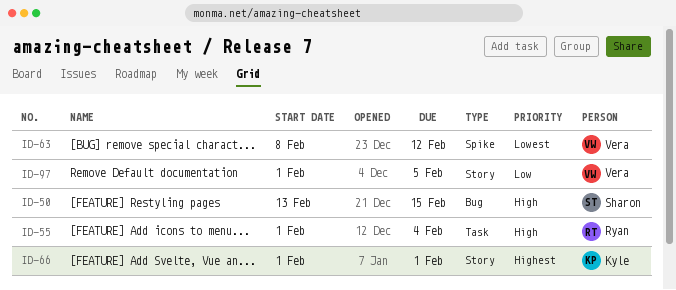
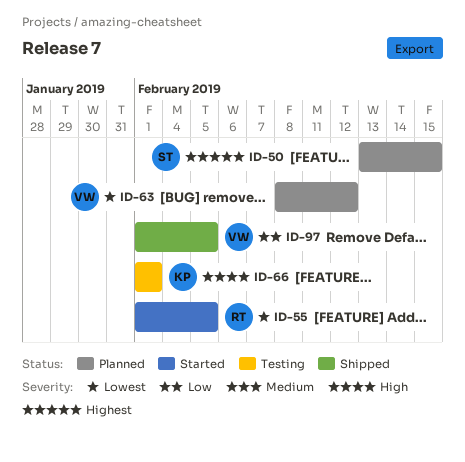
ID-50, priority: High -> Highest
ID-55, priority: High -> Lowest
ID-55, due: Feb 4 -> Feb 5
ID-66, priority: Highest -> High

